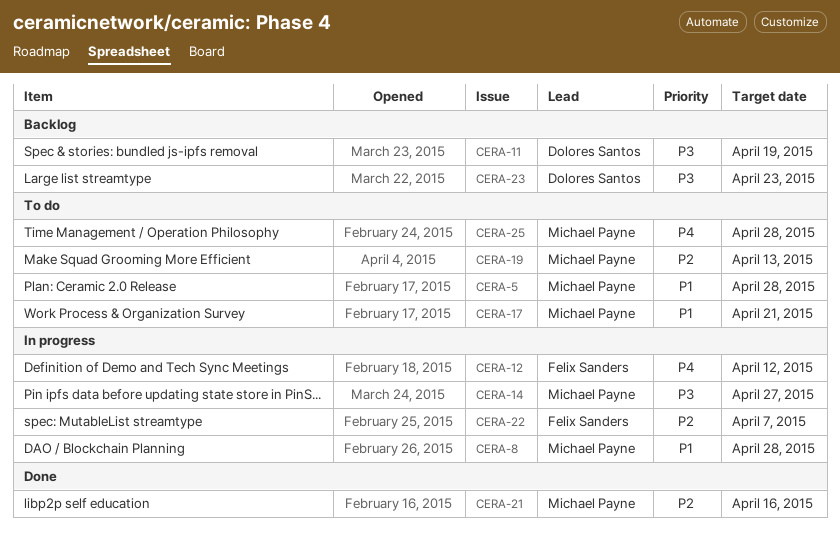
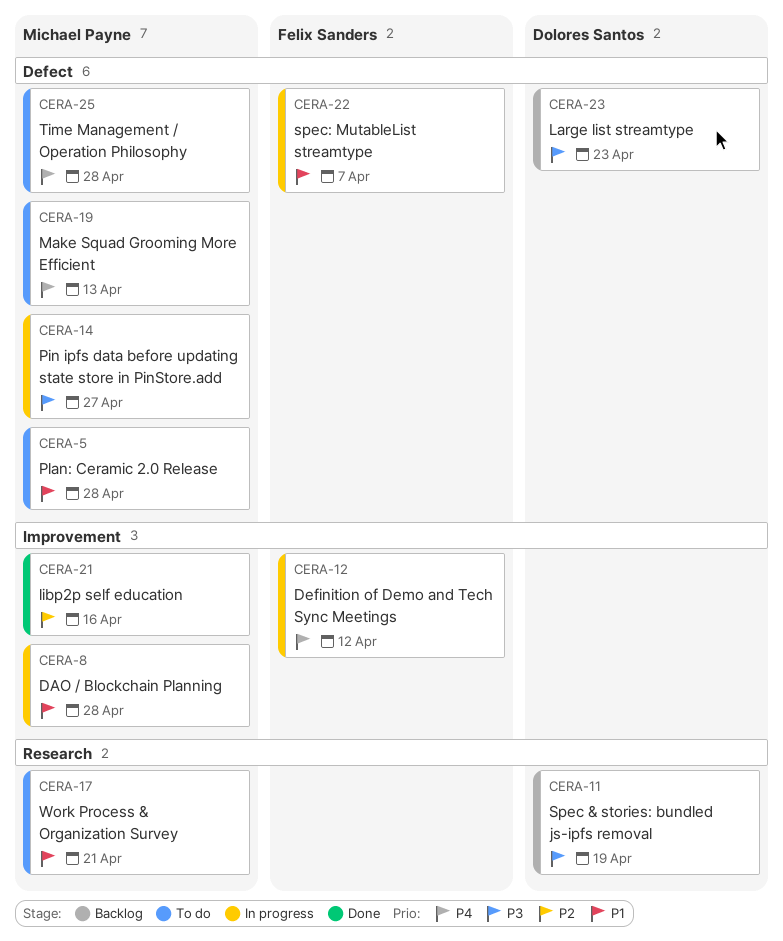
CERA-19, priority: P2 -> P4
CERA-22, priority: P2 -> P1

